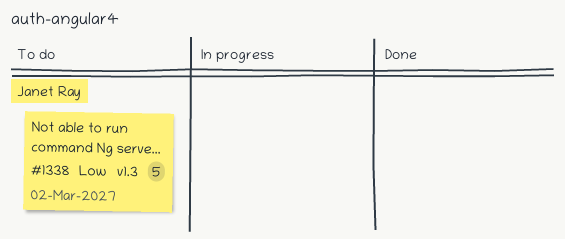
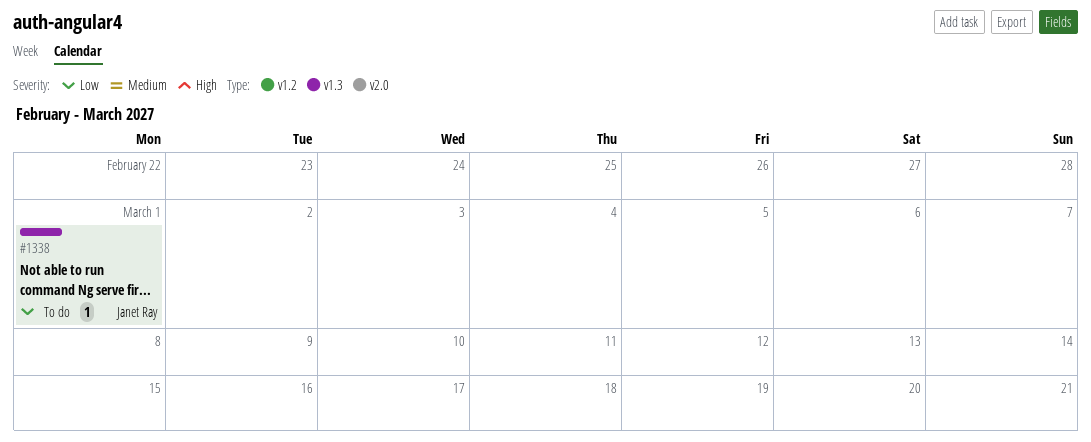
#1338, estimate: 5 -> 1
#1338, due: Mar 2 -> Mar 1

